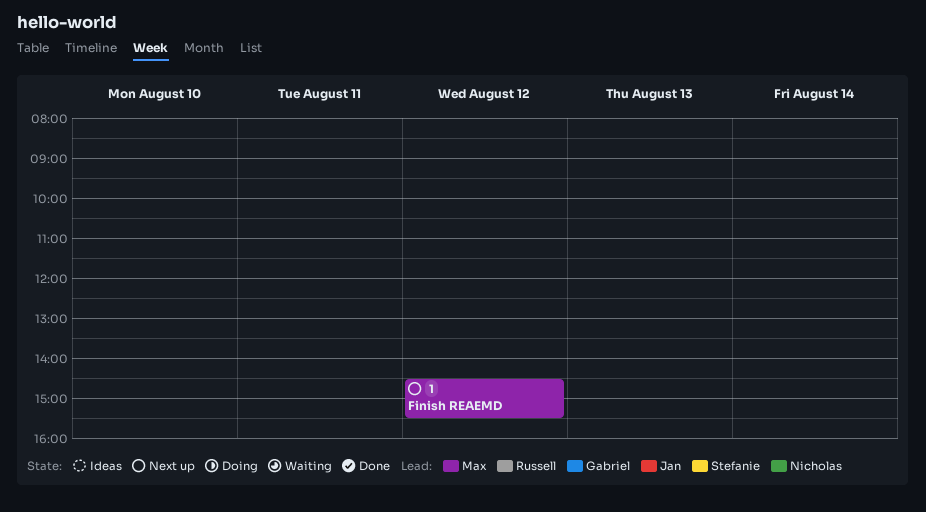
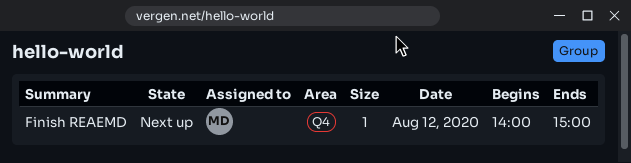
Finish REAEMD, begins: 14:30 -> 14:00
Finish REAEMD, ends: 15:30 -> 15:00

